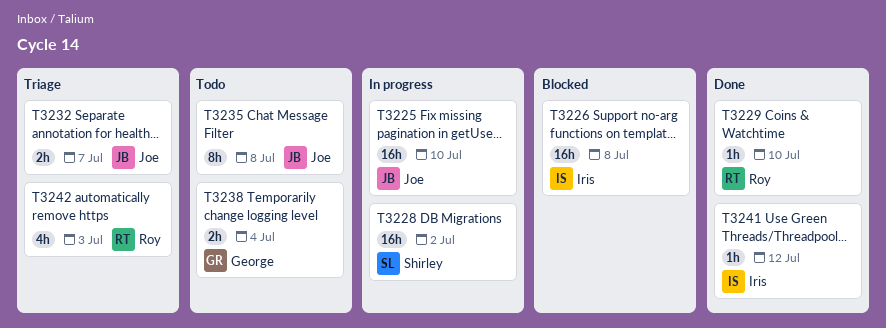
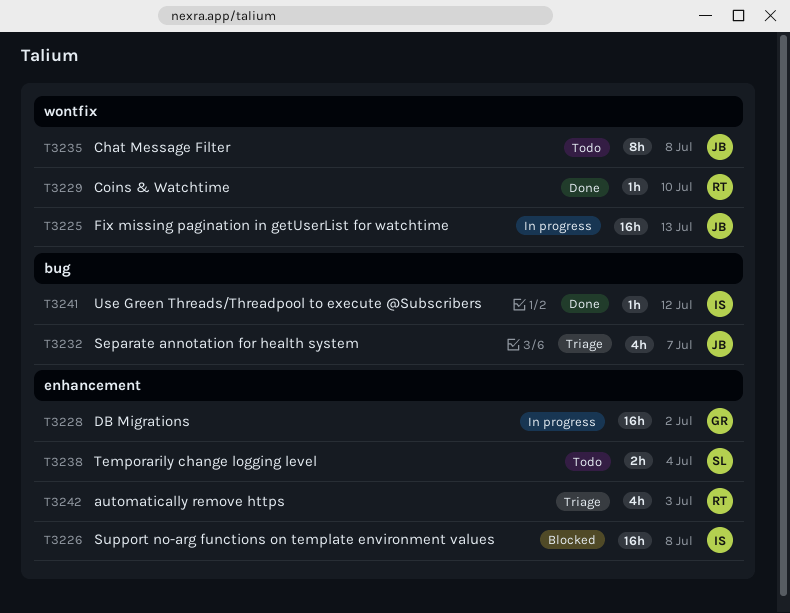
T3225, due: Jul 10 -> Jul 13
T3228, owner: Shirley -> George
T3232, estimate: 2h -> 4h
T3238, owner: George -> Shirley

